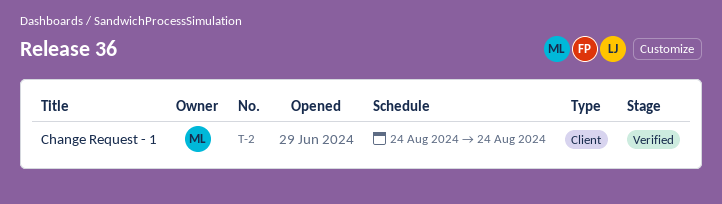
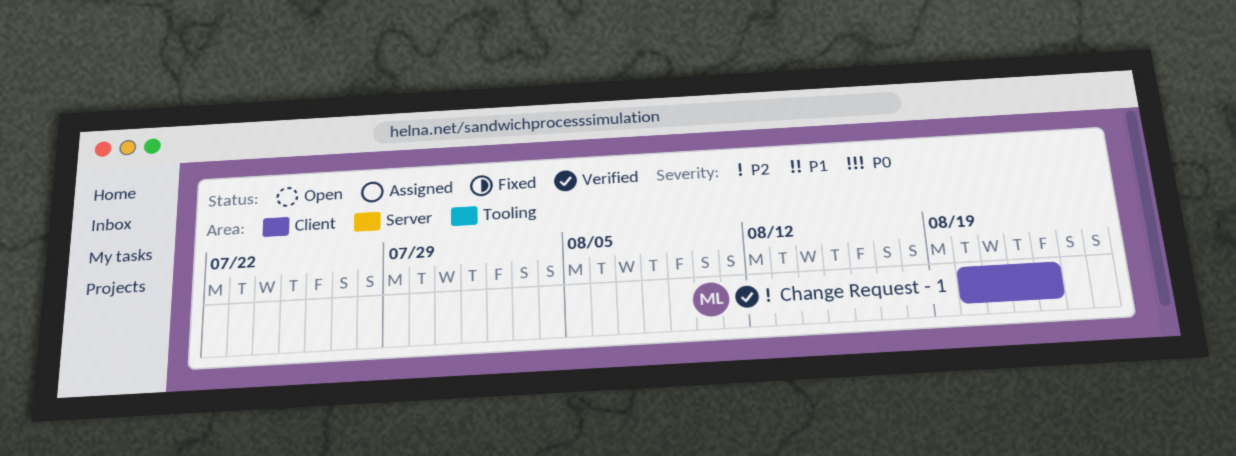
Change Request - 1, start: Aug 24 -> Aug 20
Change Request - 1, due: Aug 24 -> Aug 23

